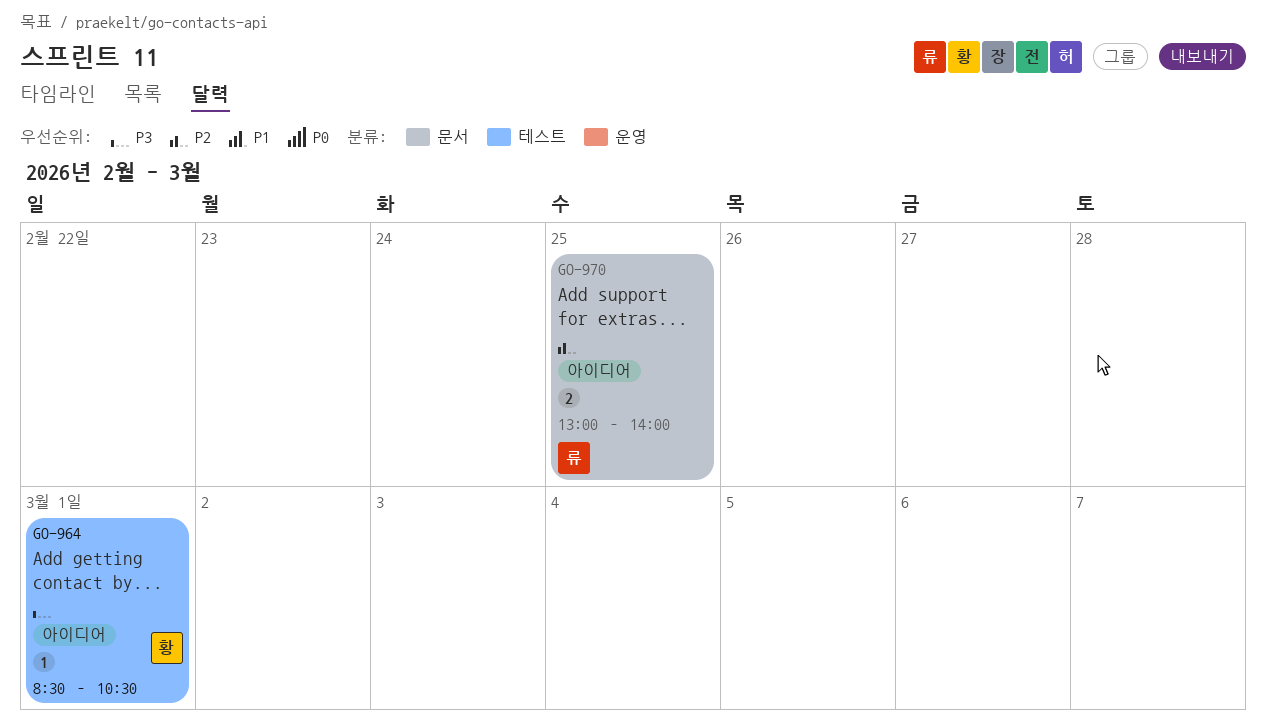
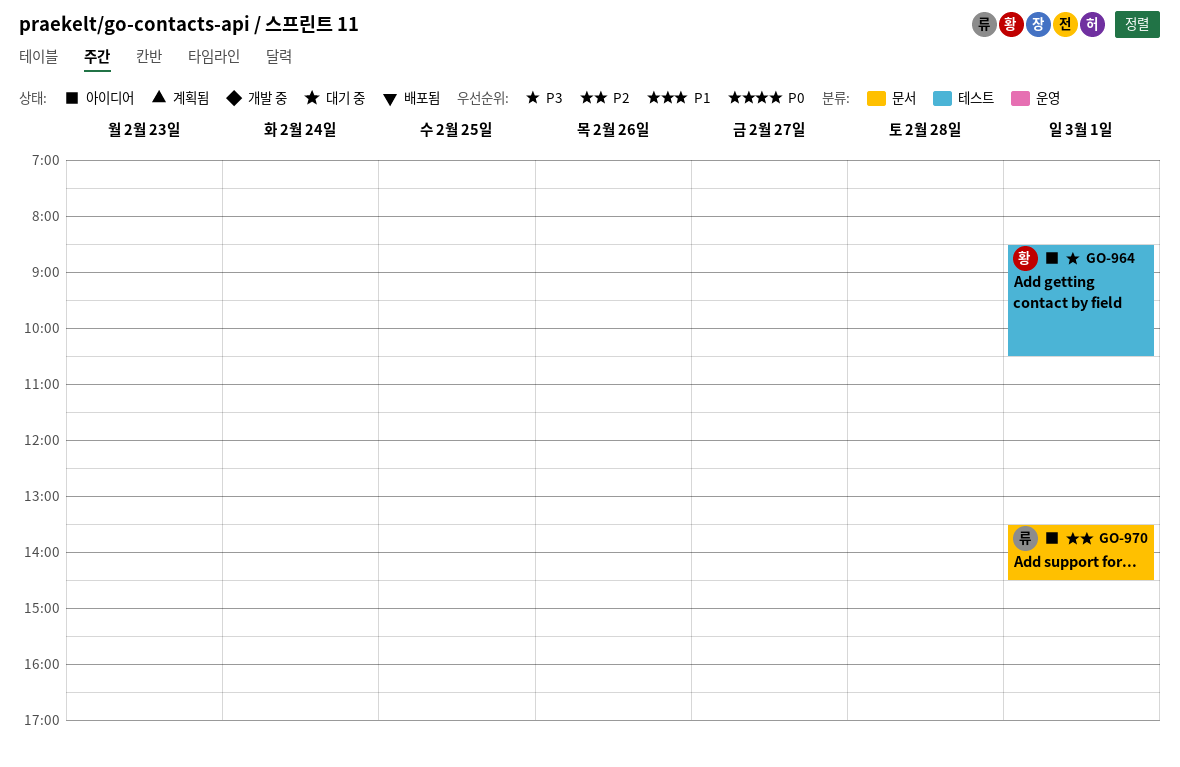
GO-970, day: Feb 25 -> Mar 1
GO-970, begins: 13:00 -> 13:30
GO-970, ends: 14:00 -> 14:30

